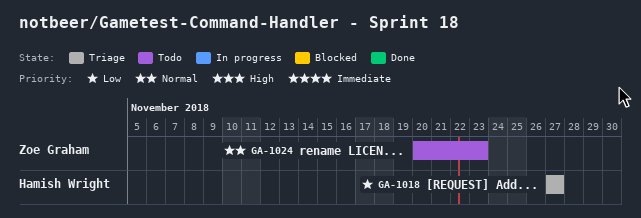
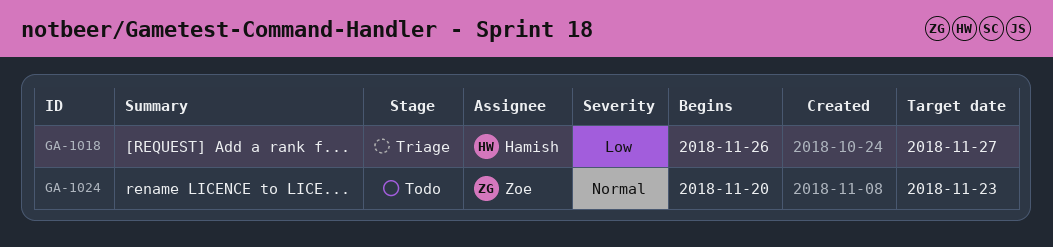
GA-1018, start: Nov 27 -> Nov 26

